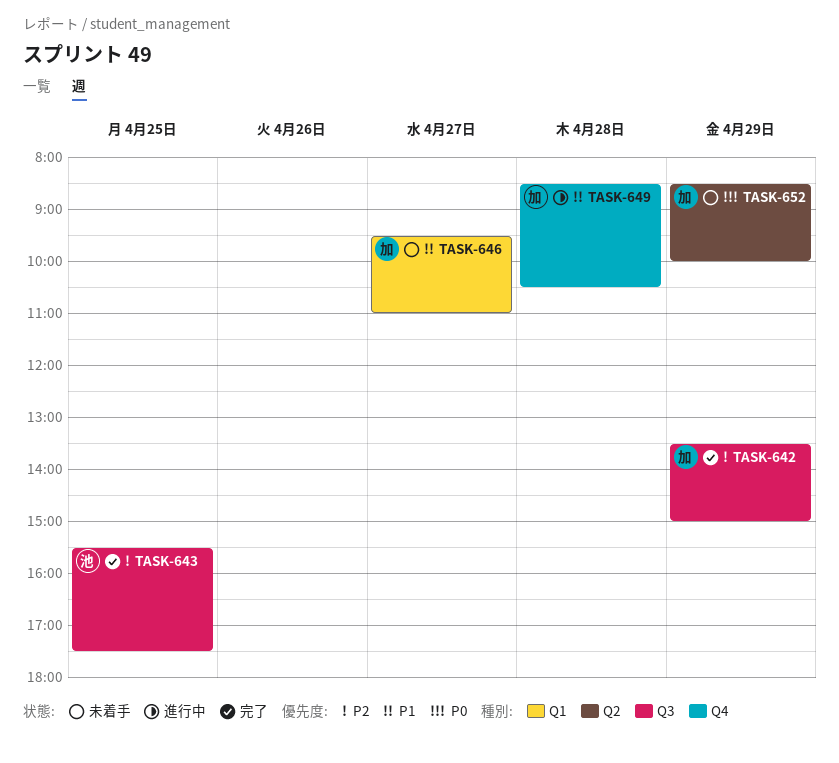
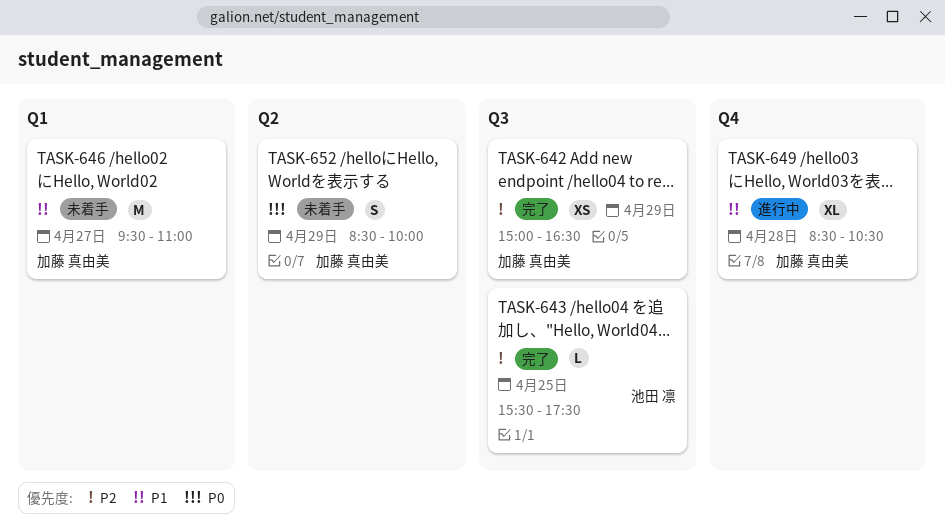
TASK-642, begins: 13:30 -> 15:00
TASK-642, ends: 15:00 -> 16:30

